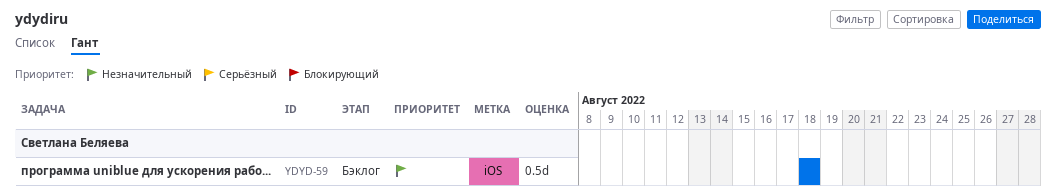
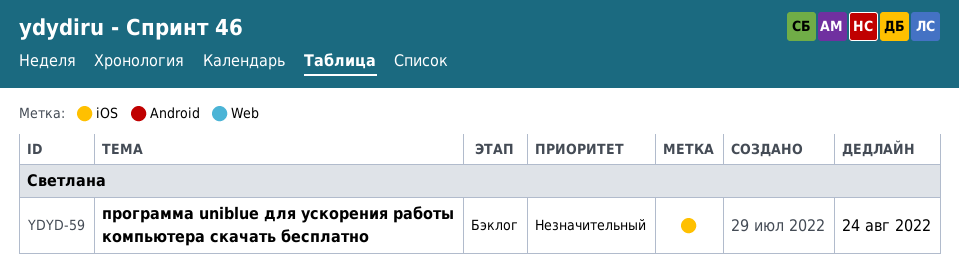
YDYD-59, due: Aug 18 -> Aug 24

